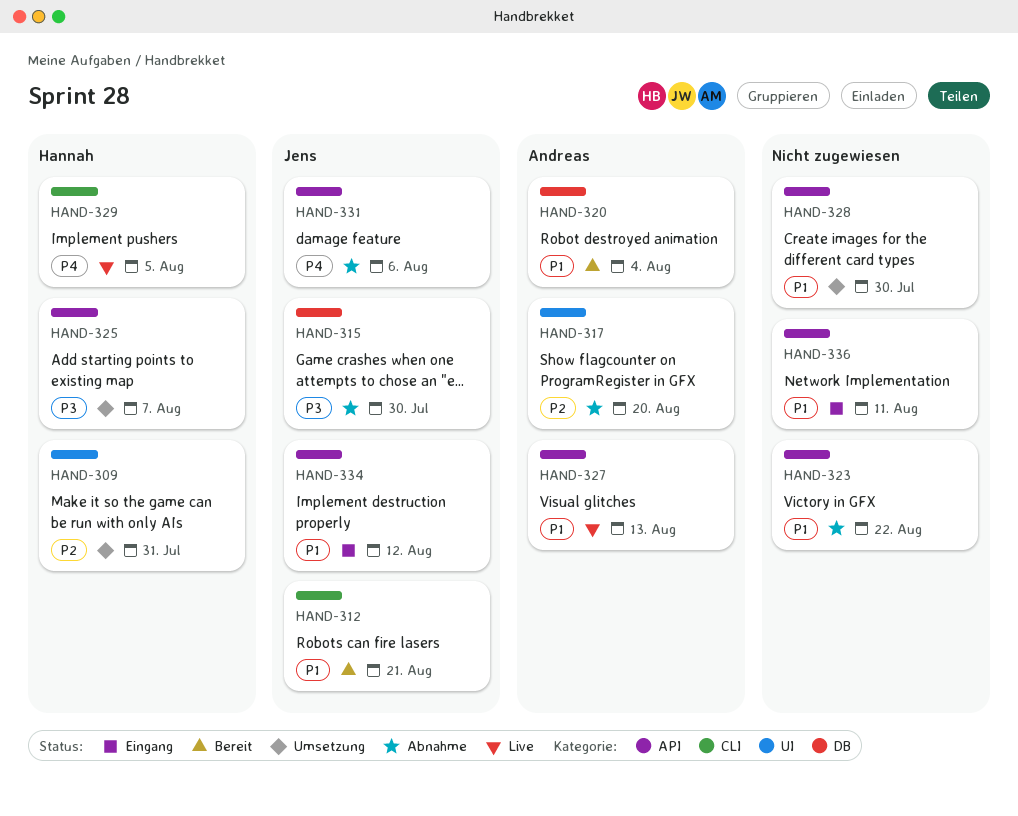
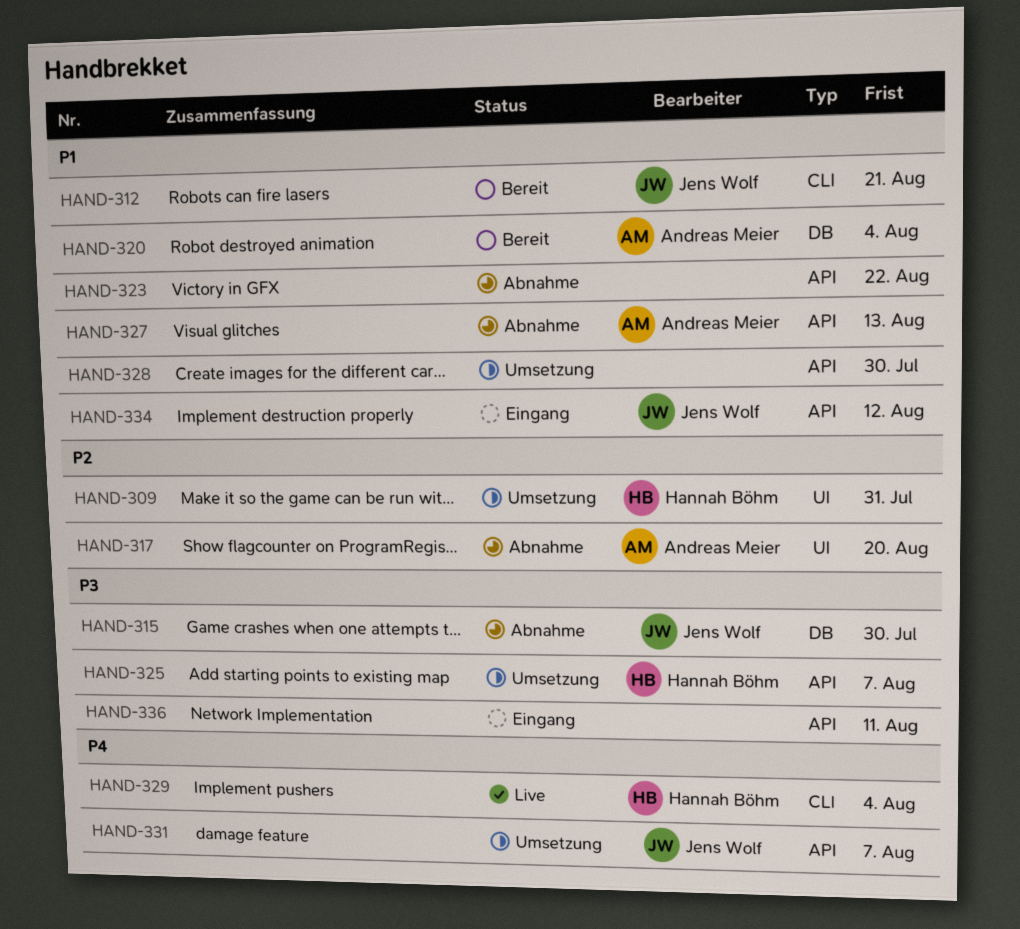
HAND-327, status: Live -> Abnahme
HAND-329, due: Aug 5 -> Aug 4
HAND-331, status: Abnahme -> Umsetzung
HAND-331, due: Aug 6 -> Aug 7
HAND-336, priority: P1 -> P3

